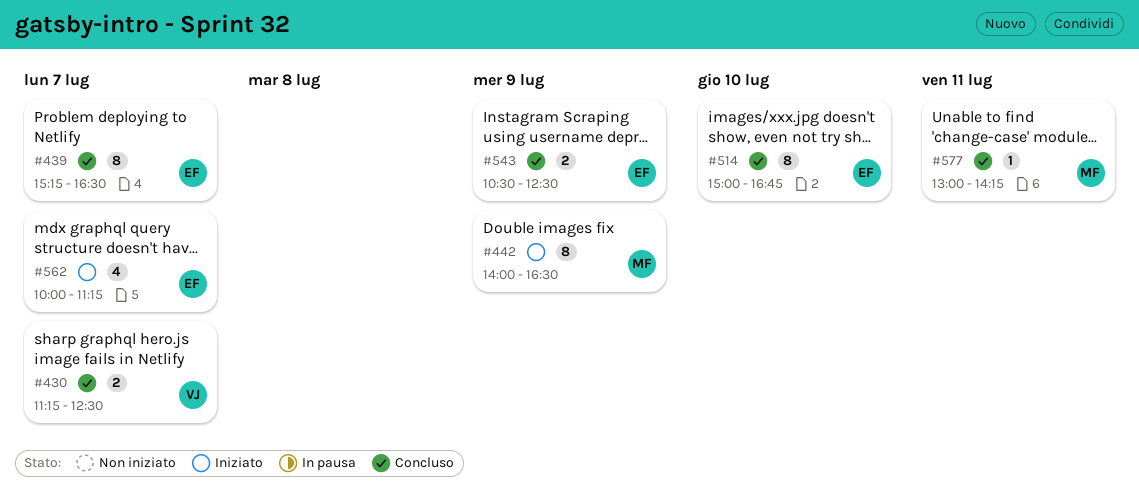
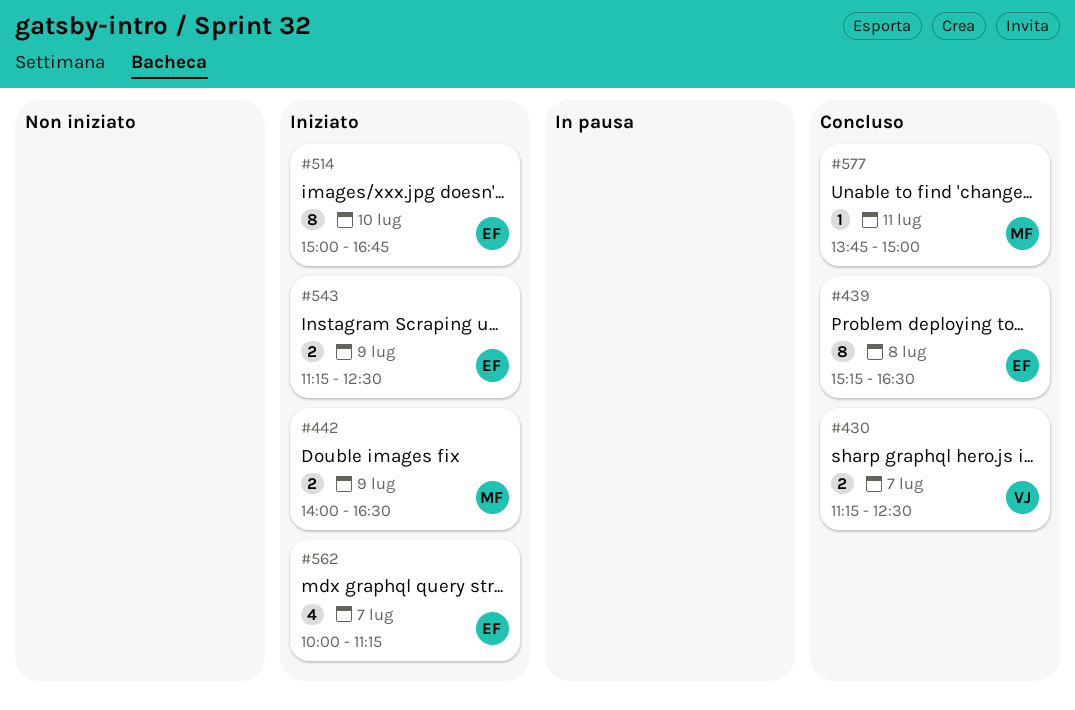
#439, day: Jul 7 -> Jul 8
#442, estimate: 8 -> 2
#514, status: Concluso -> Iniziato
#543, status: Concluso -> Iniziato
#543, begins: 10:30 -> 11:15
#577, begins: 13:00 -> 13:45
#577, ends: 14:15 -> 15:00

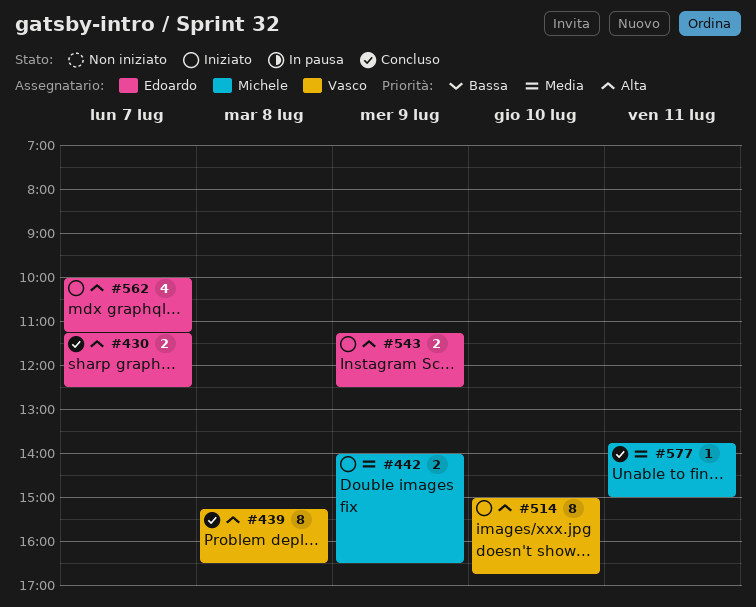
#430, owner: Vasco -> Edoardo
#439, owner: Edoardo -> Vasco
#514, owner: Edoardo -> Vasco

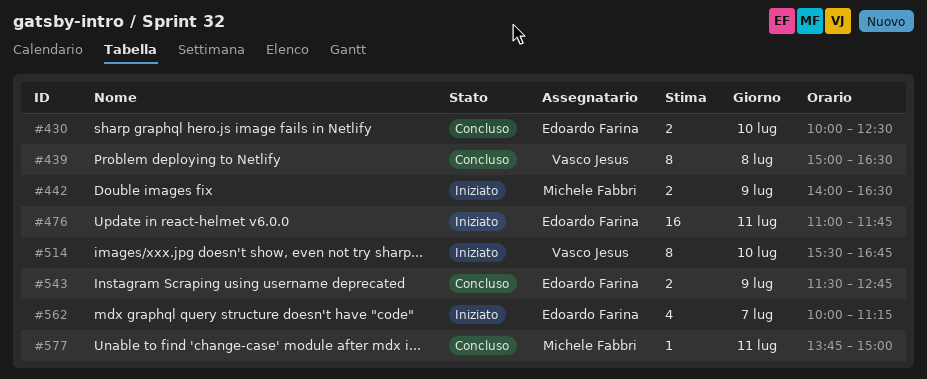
#430, day: Jul 7 -> Jul 10
#430, begins: 11:15 -> 10:00
#439, begins: 15:15 -> 15:00
#476: none -> present
#514, begins: 15:00 -> 15:30
#543, status: Iniziato -> Concluso
#543, begins: 11:15 -> 11:30
#543, ends: 12:30 -> 12:45

